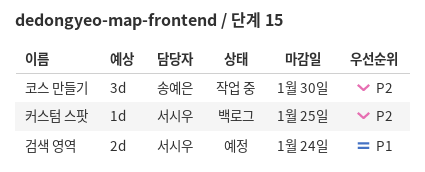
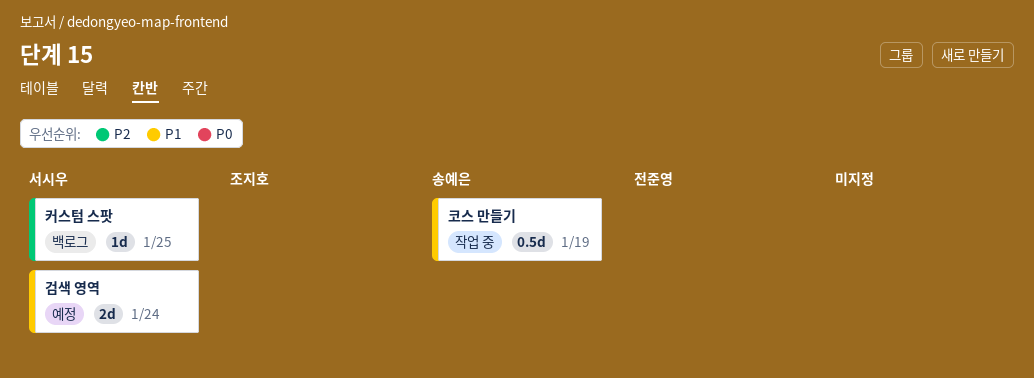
코스 만들기, priority: P2 -> P1
코스 만들기, estimate: 3d -> 0.5d
코스 만들기, due: Jan 30 -> Jan 19

